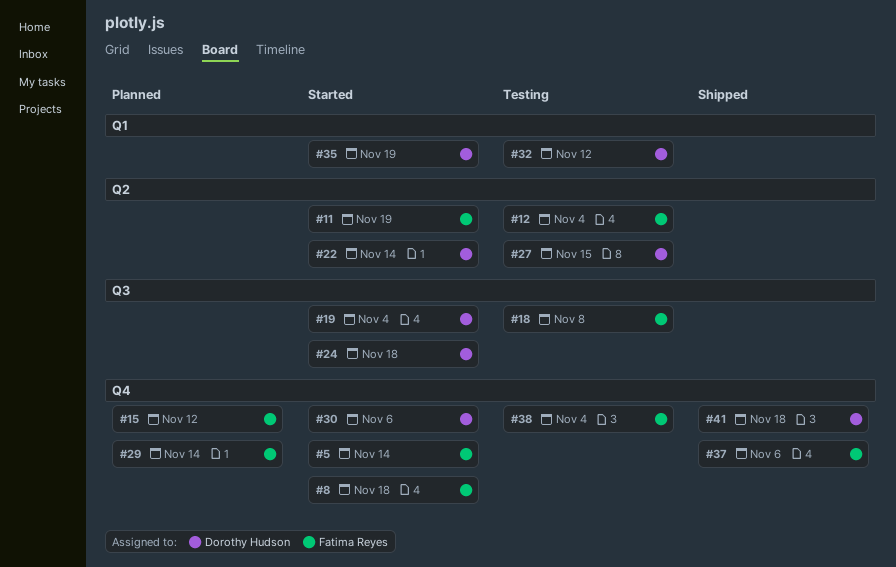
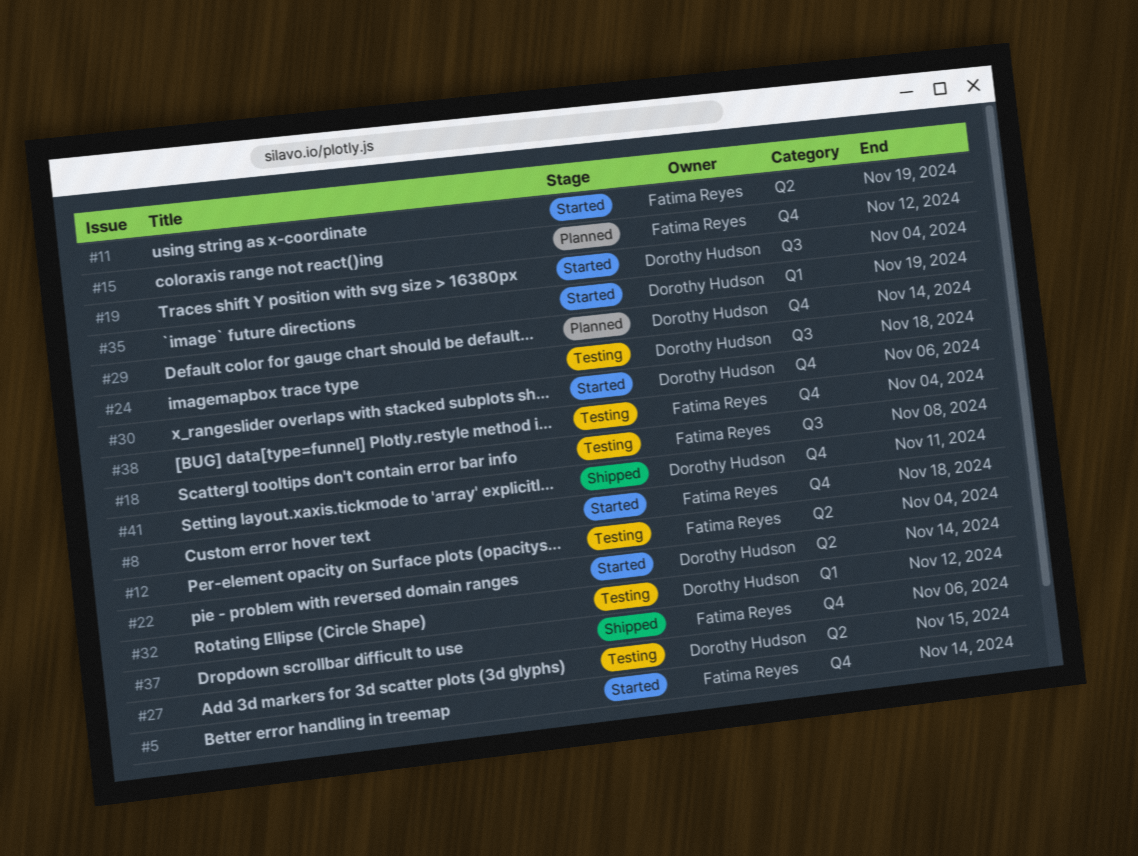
#24, status: Started -> Testing
#29, owner: Fatima Reyes -> Dorothy Hudson
#41, due: Nov 18 -> Nov 11

